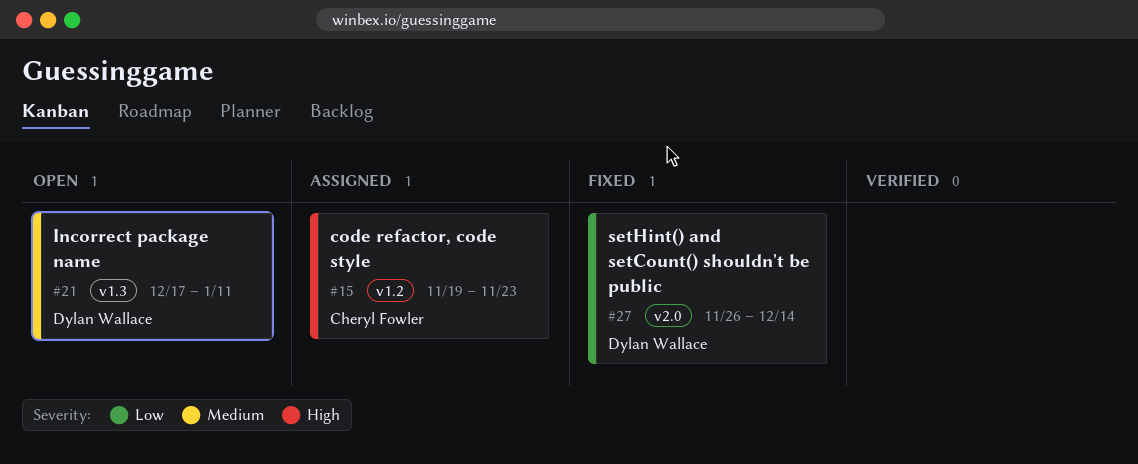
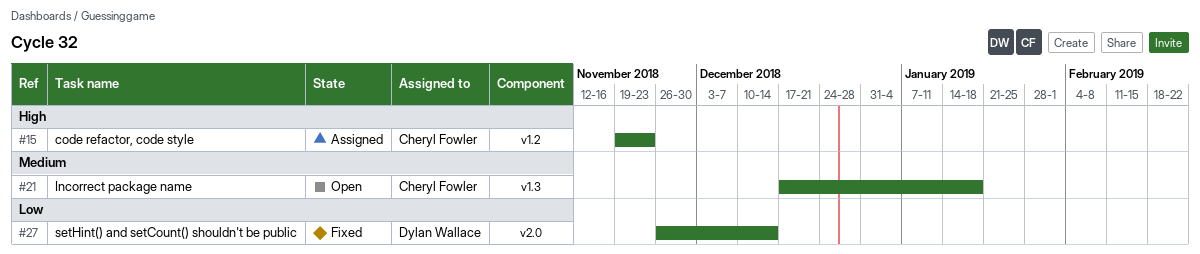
#21, owner: Dylan Wallace -> Cheryl Fowler
#21, due: Jan 11 -> Jan 18

